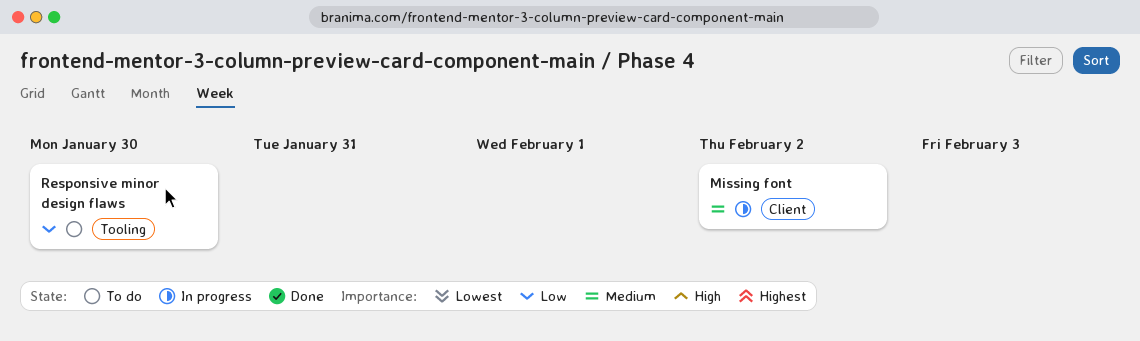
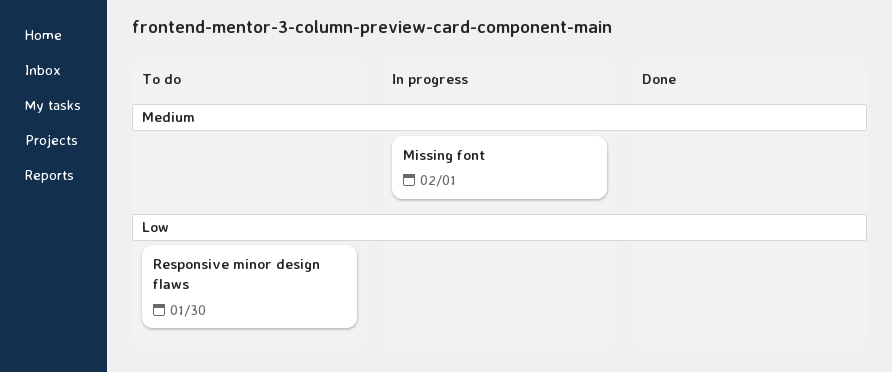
Missing font, due: Feb 2 -> Feb 1

